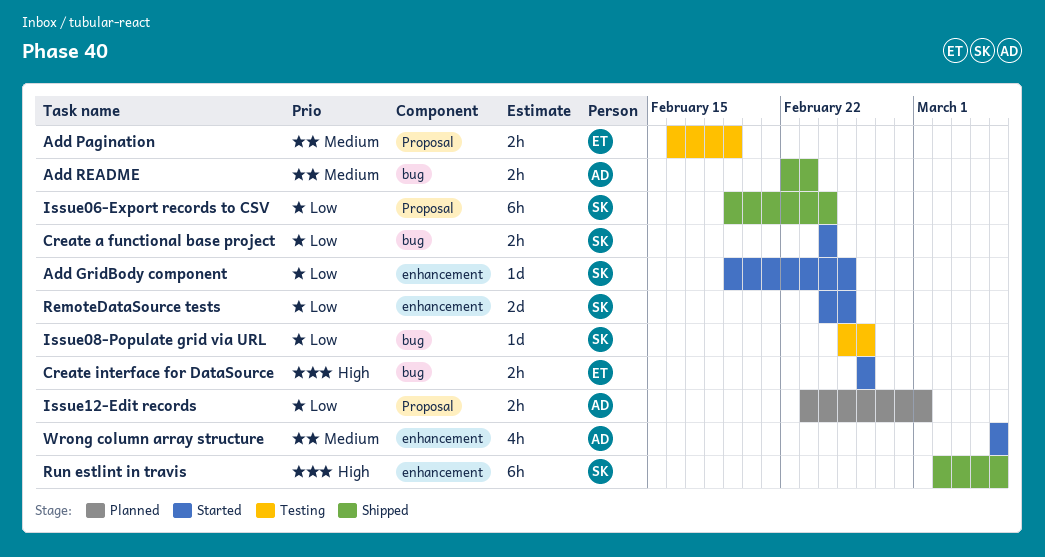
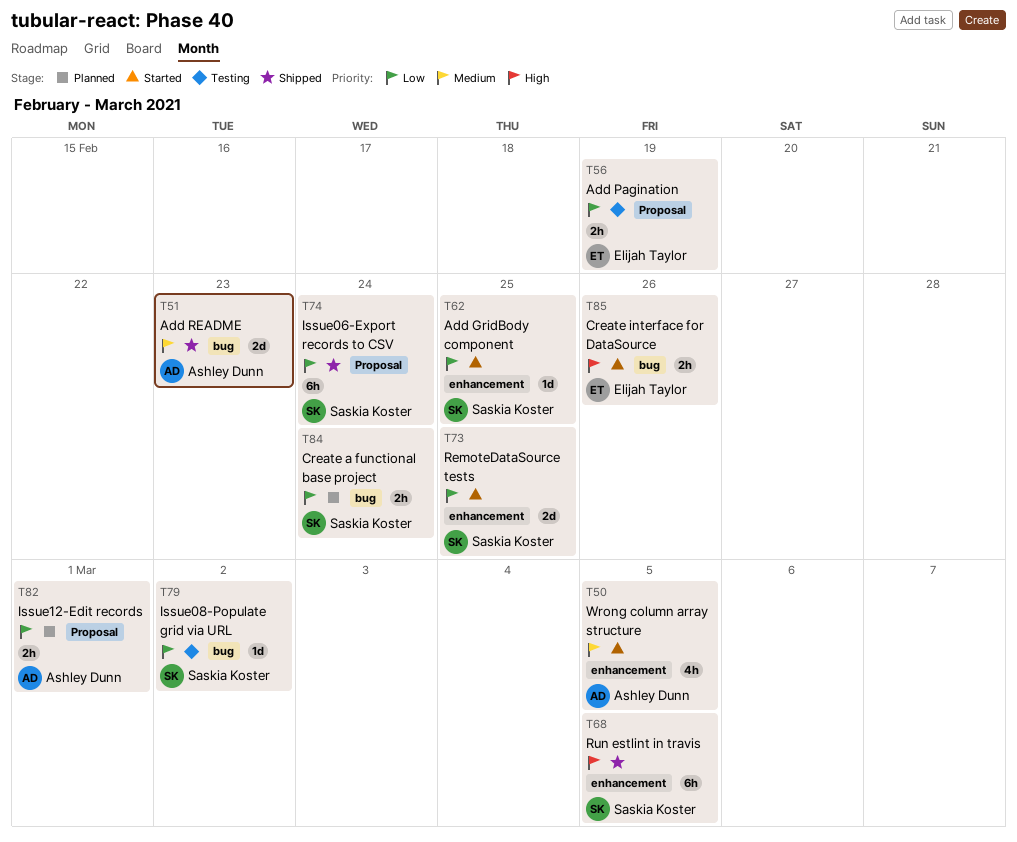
Add Pagination, priority: Medium -> Low
Add README, estimate: 2h -> 2d
Create a functional base project, status: Started -> Planned
Issue08-Populate grid via URL, due: Feb 26 -> Mar 2

